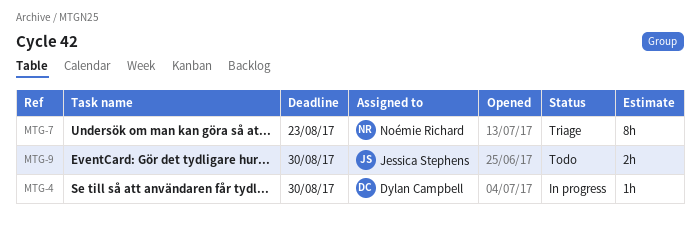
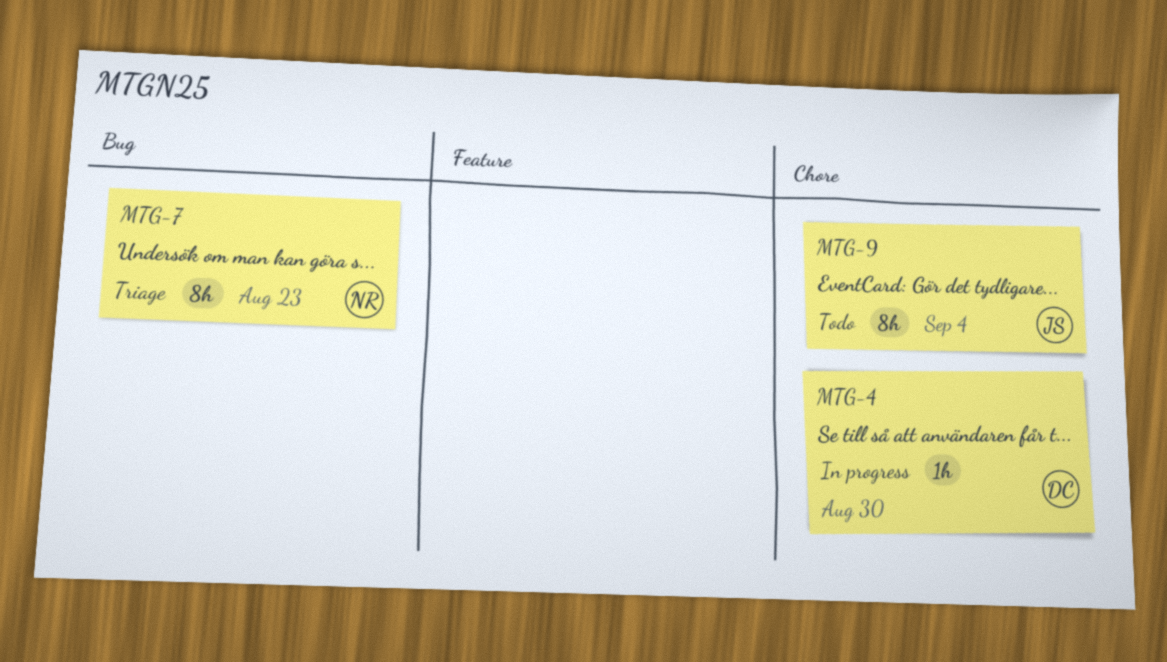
MTG-9, estimate: 2h -> 8h
MTG-9, due: Aug 30 -> Sep 4

